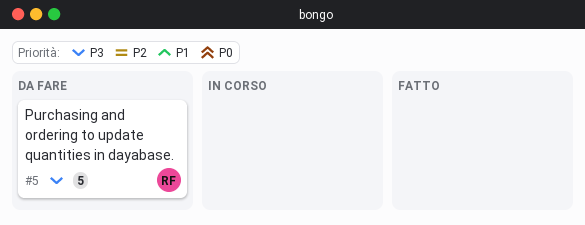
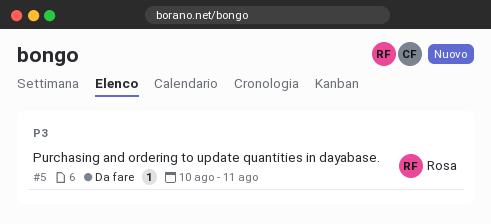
#5, estimate: 5 -> 1

